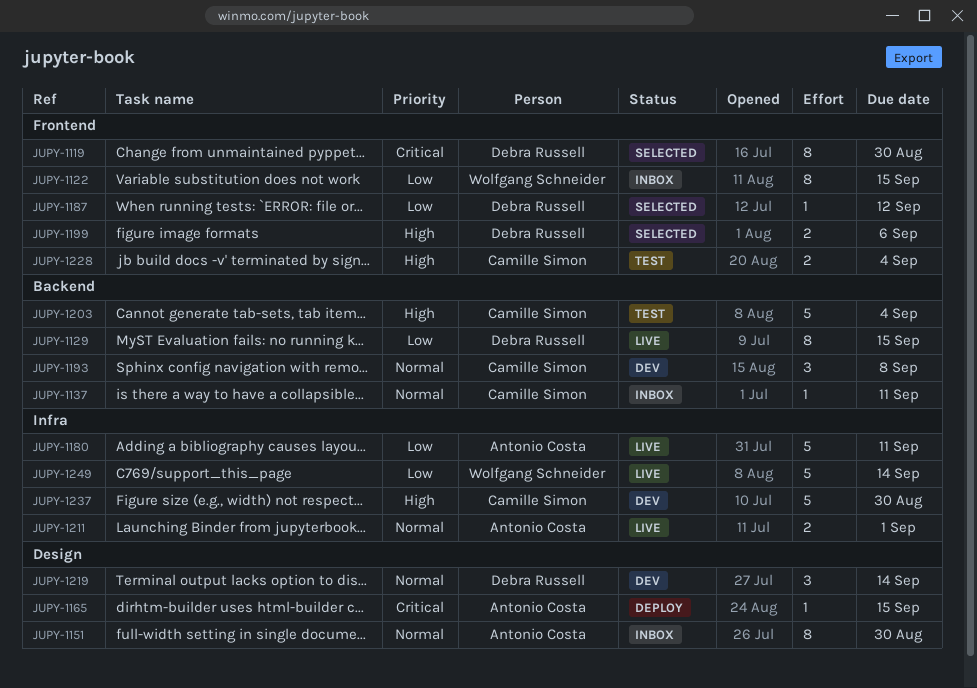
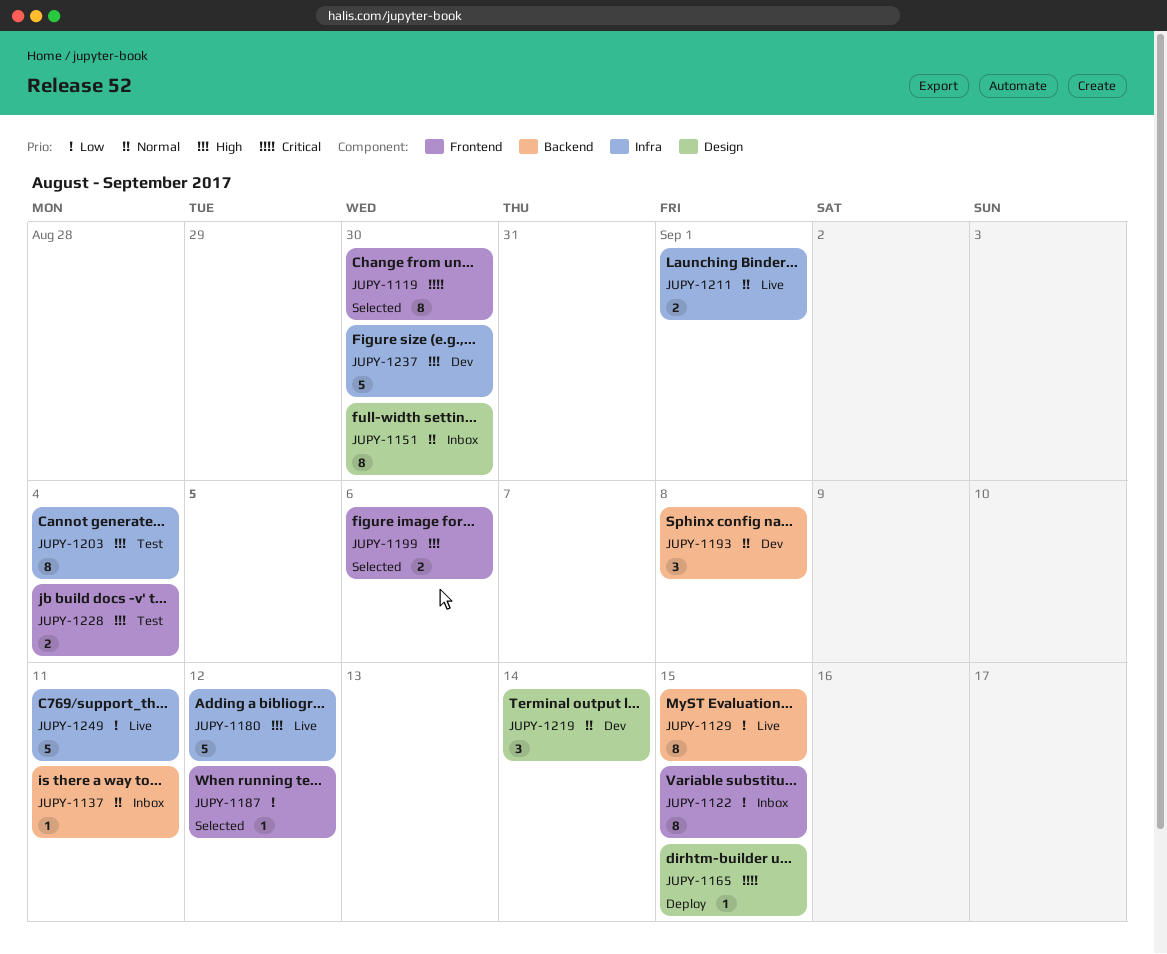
JUPY-1180, priority: Low -> High
JUPY-1180, due: Sep 11 -> Sep 12
JUPY-1203, label: Backend -> Infra
JUPY-1203, estimate: 5 -> 8
JUPY-1249, due: Sep 14 -> Sep 11

